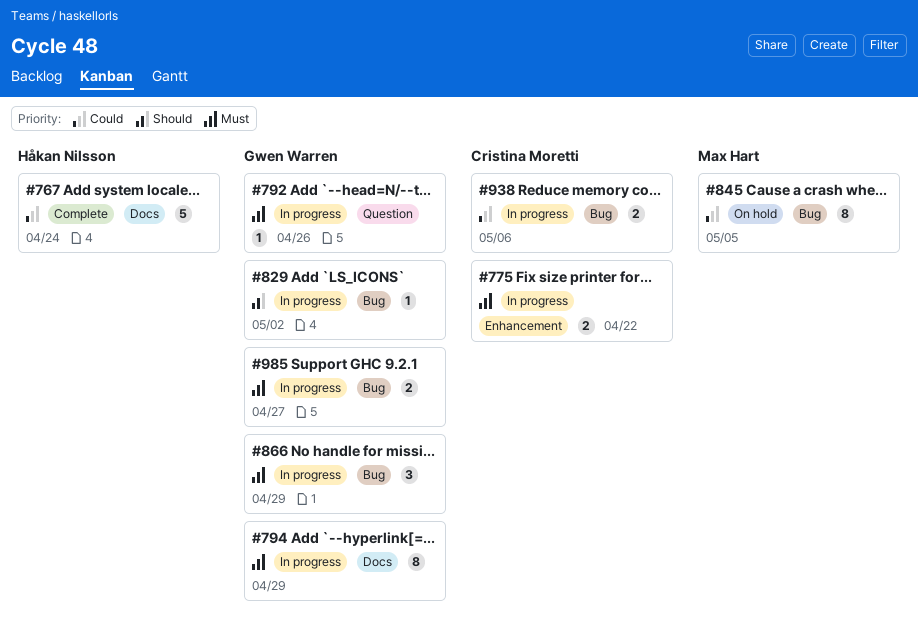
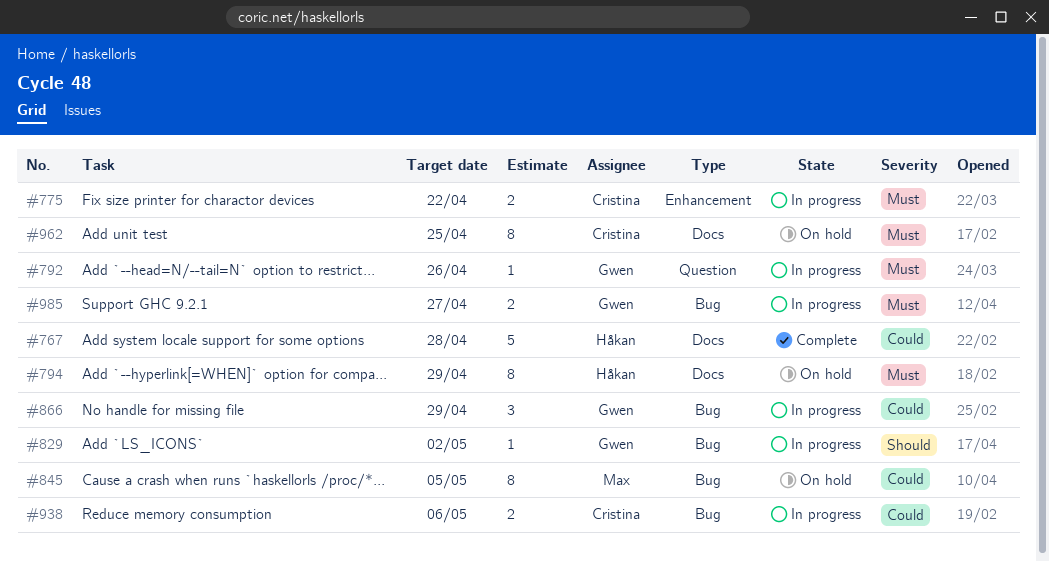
#767, due: Apr 24 -> Apr 28
#794, status: In progress -> On hold
#794, owner: Gwen Warren -> Håkan Nilsson
#866, priority: Must -> Could
#962: none -> present

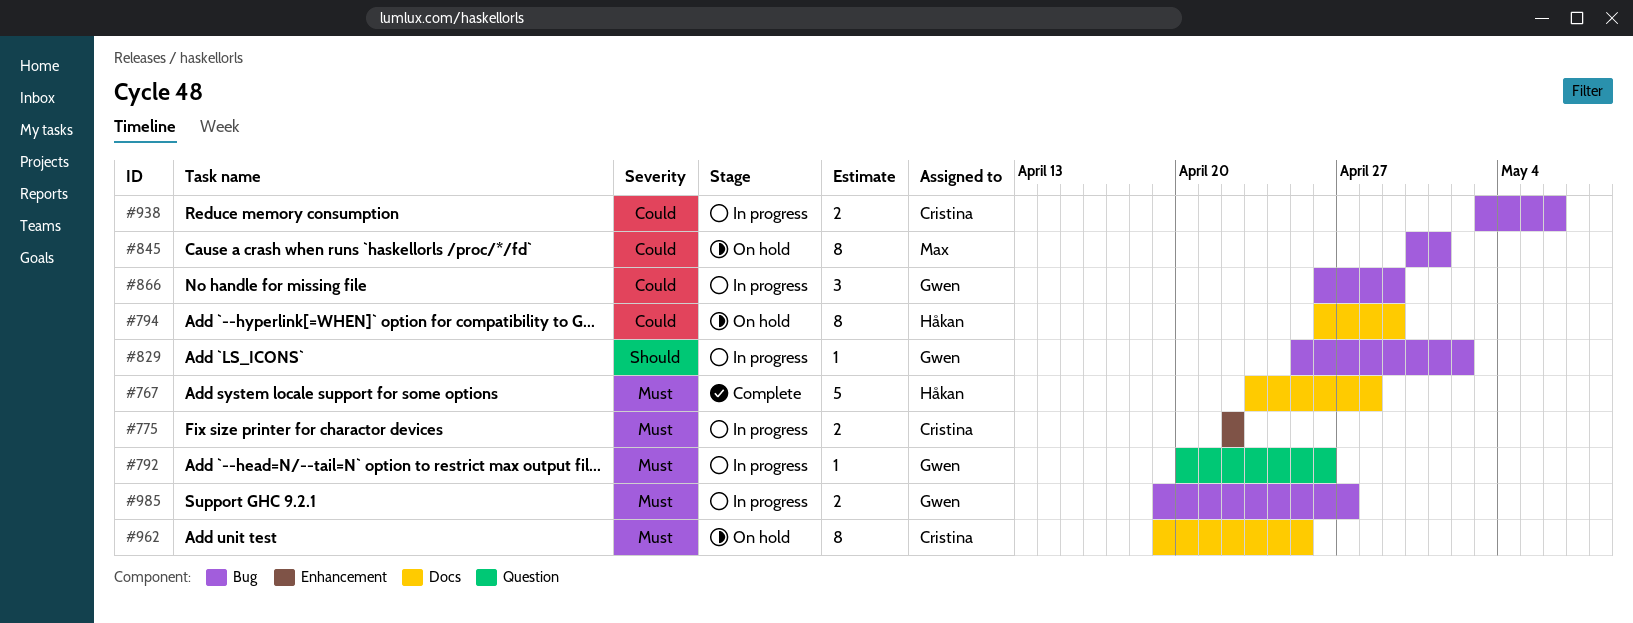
#767, priority: Could -> Must
#794, priority: Must -> Could
#845, due: May 5 -> May 1

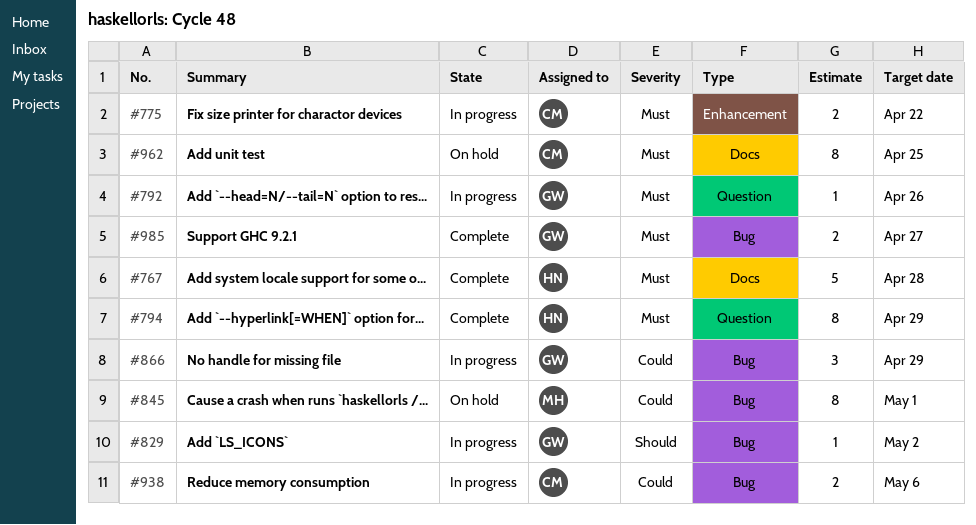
#794, status: On hold -> Complete
#794, priority: Could -> Must
#794, label: Docs -> Question
#985, status: In progress -> Complete

